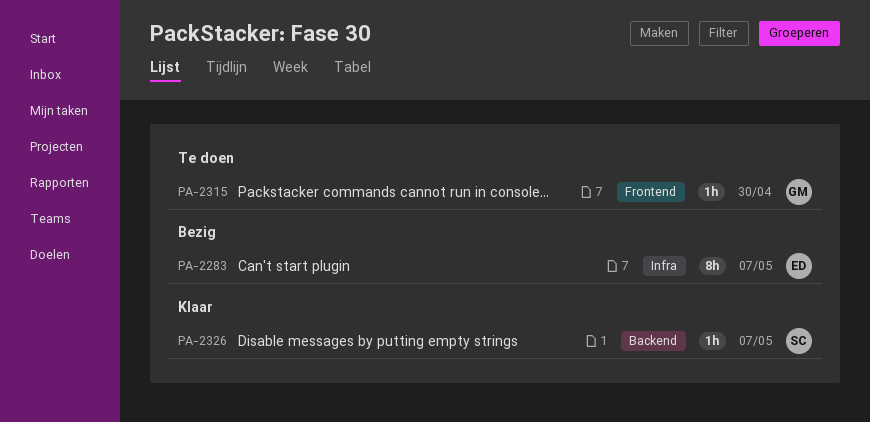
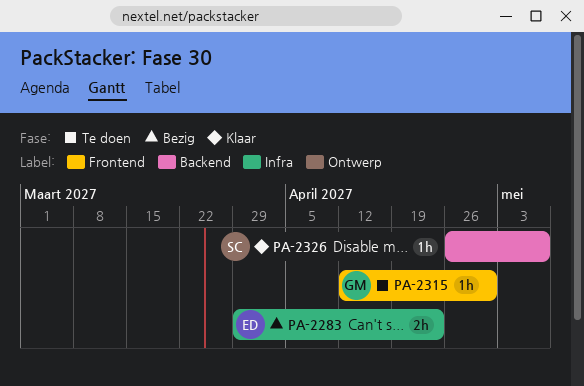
PA-2283, estimate: 8h -> 2h
PA-2283, due: May 7 -> Apr 23

